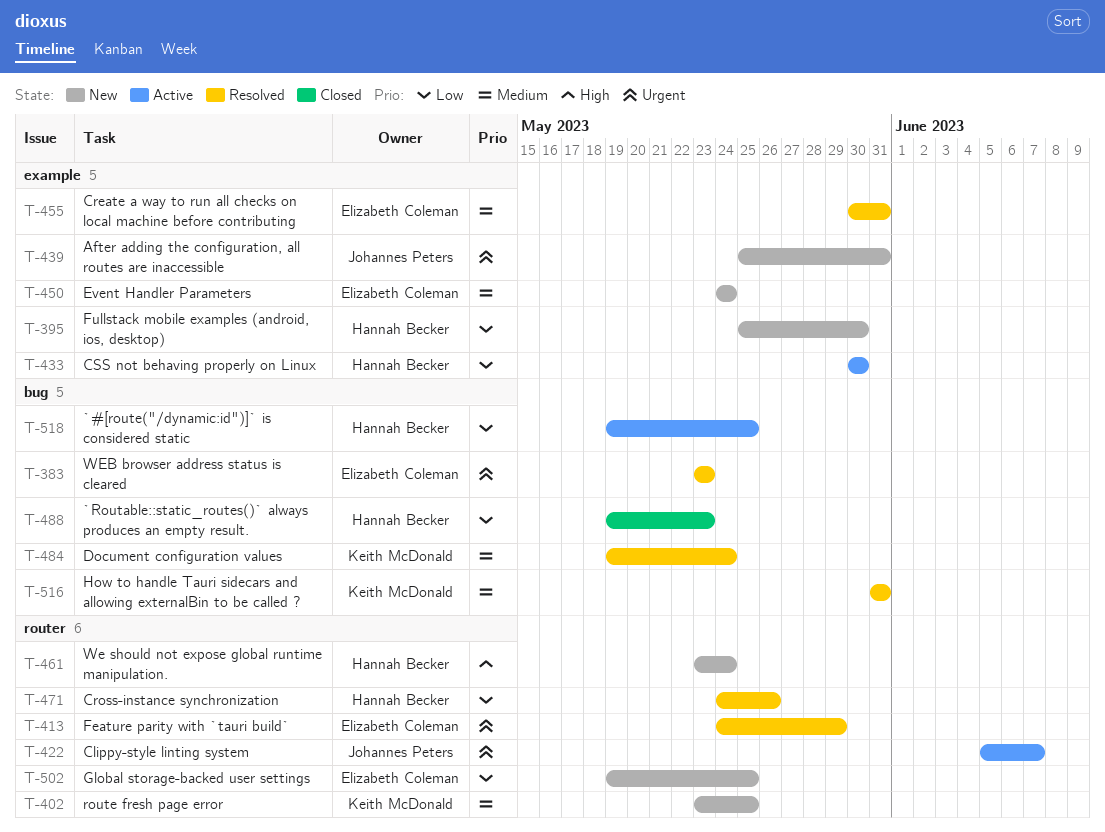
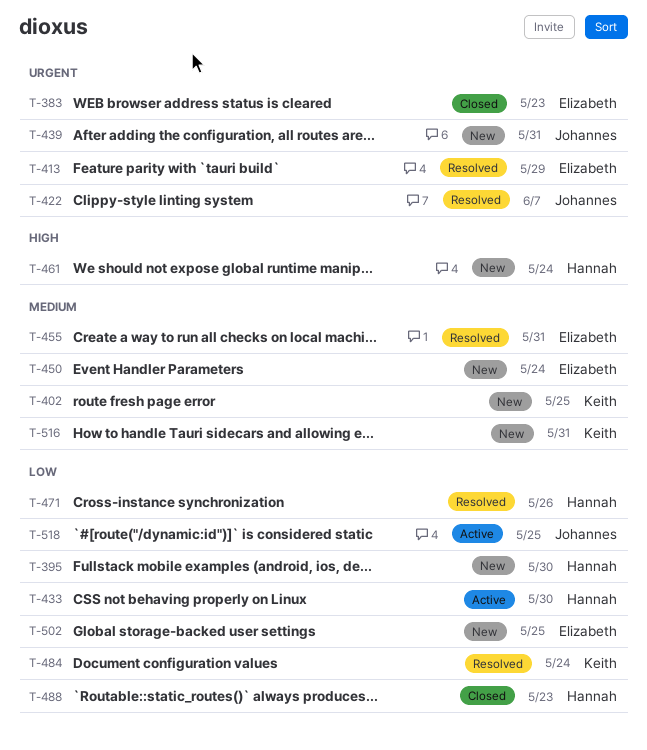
T-383, status: Resolved -> Closed
T-422, status: Active -> Resolved
T-484, priority: Medium -> Low
T-516, status: Resolved -> New
T-518, owner: Hannah Becker -> Johannes Peters

